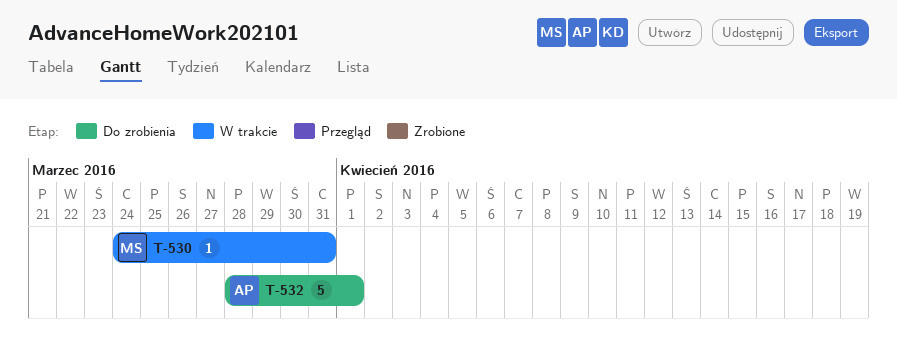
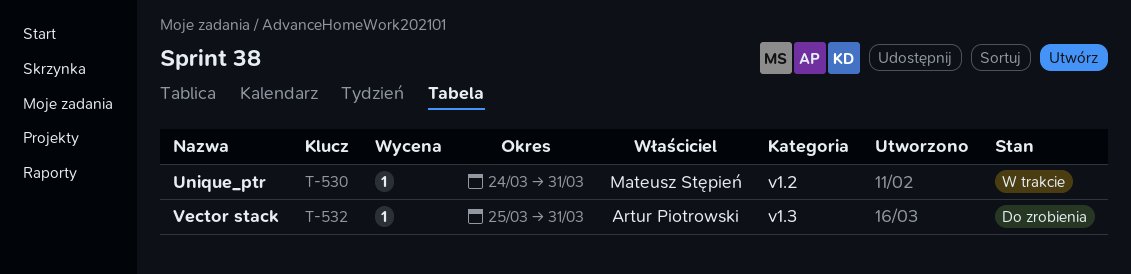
T-532, estimate: 5 -> 1
T-532, start: Mar 28 -> Mar 25
T-532, due: Apr 1 -> Mar 31

